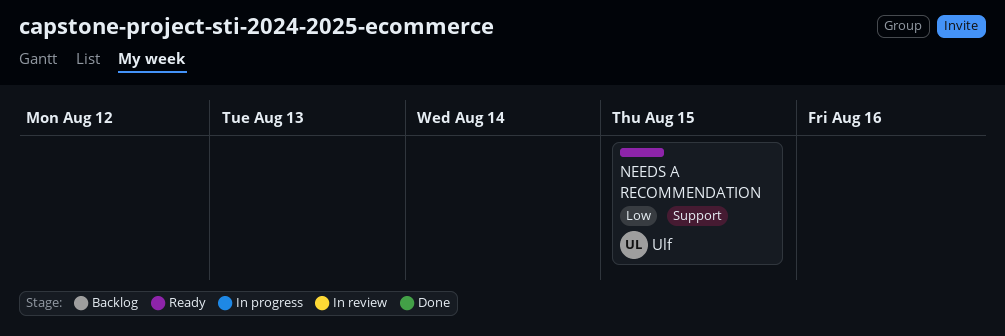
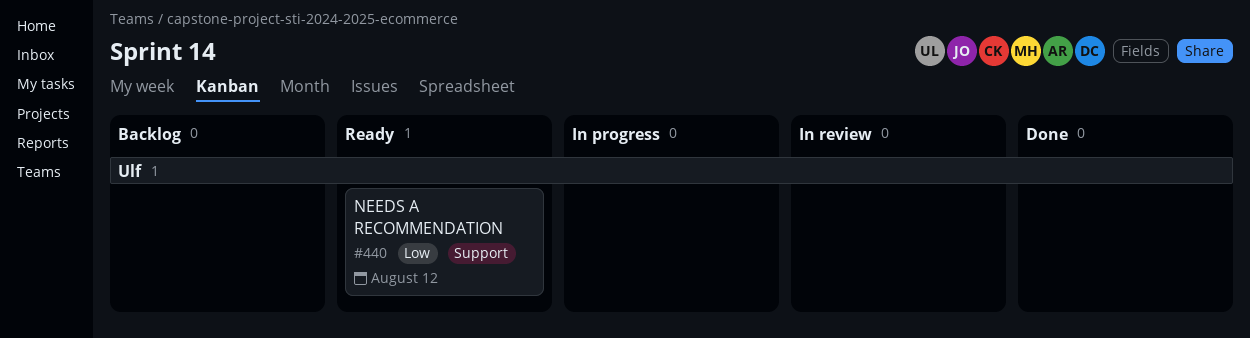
NEEDS A RECOMMENDATION, due: Aug 15 -> Aug 12

